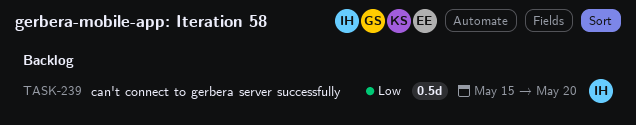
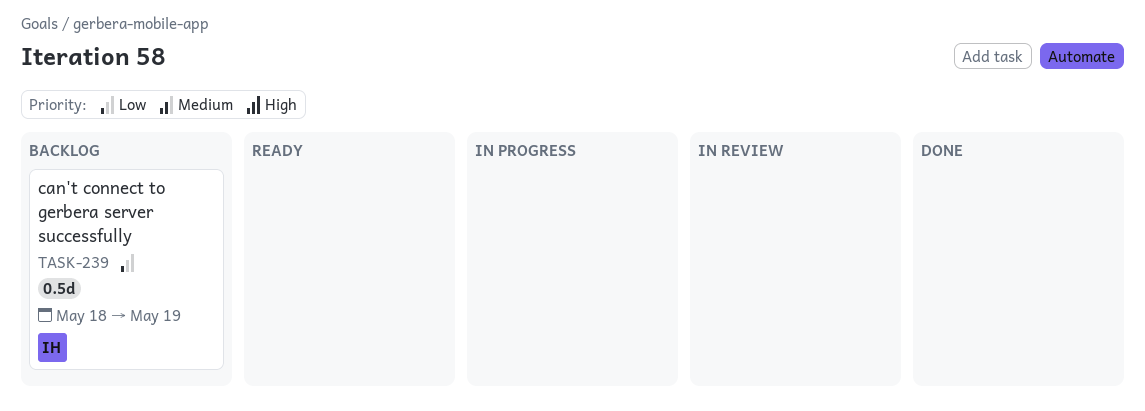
TASK-239, start: May 15 -> May 18
TASK-239, due: May 20 -> May 19

